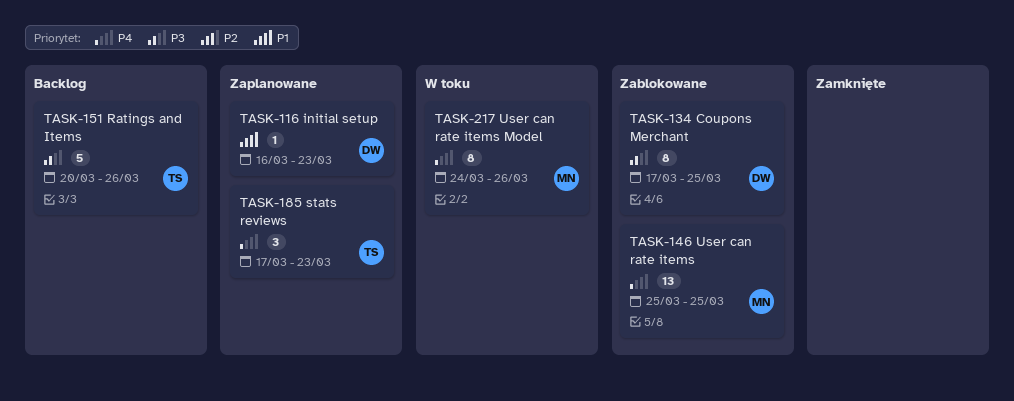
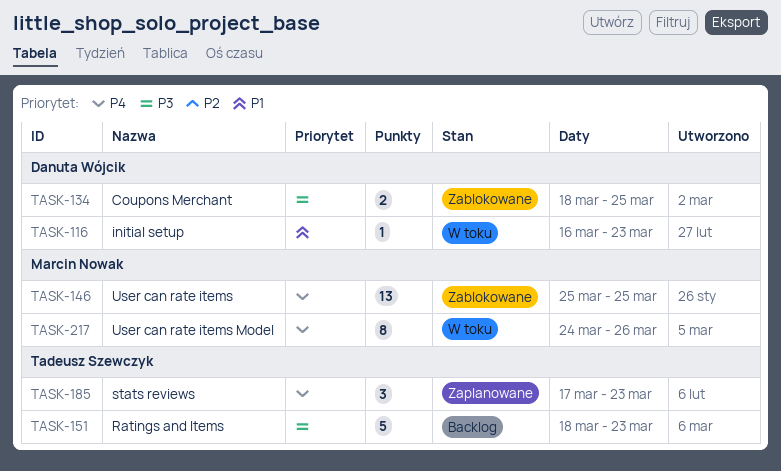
TASK-116, status: Zaplanowane -> W toku
TASK-134, estimate: 8 -> 2
TASK-134, start: Mar 17 -> Mar 18
TASK-151, start: Mar 20 -> Mar 18
TASK-151, due: Mar 26 -> Mar 23

